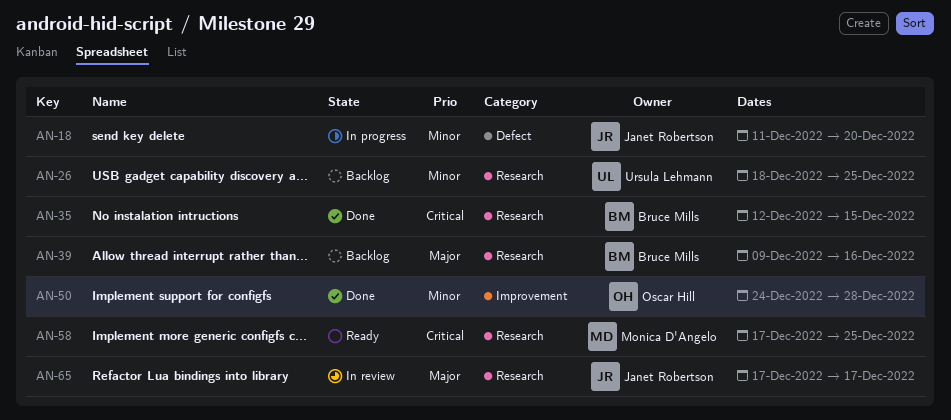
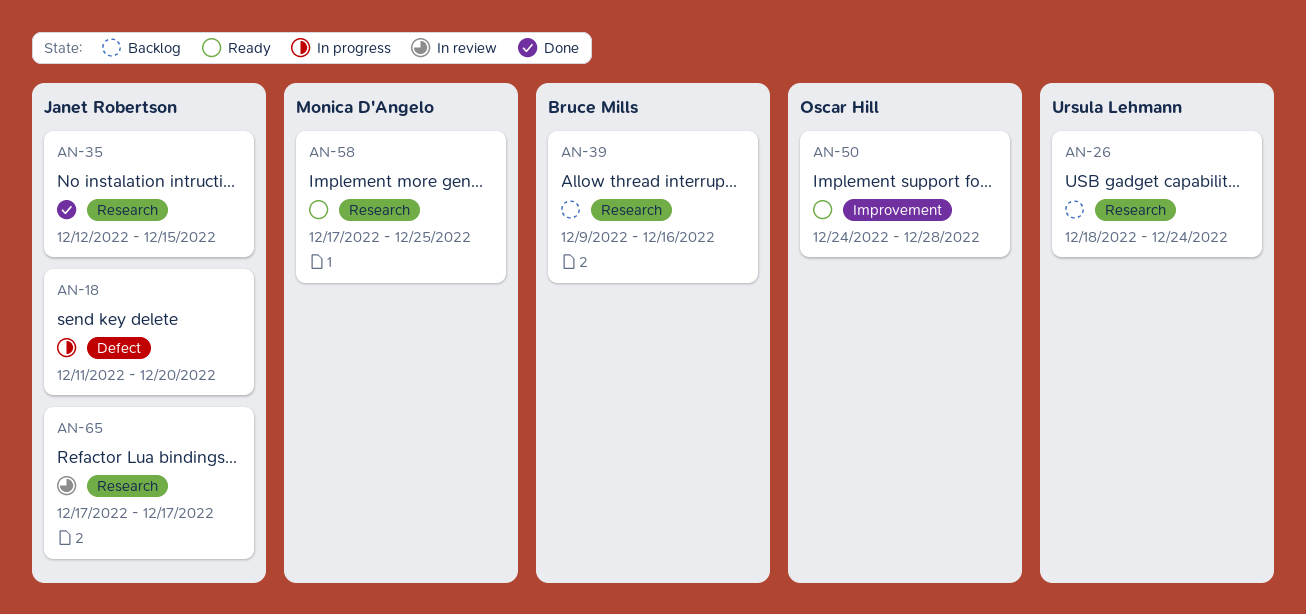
AN-26, due: Dec 25 -> Dec 24
AN-35, owner: Bruce Mills -> Janet Robertson
AN-50, status: Done -> Ready

